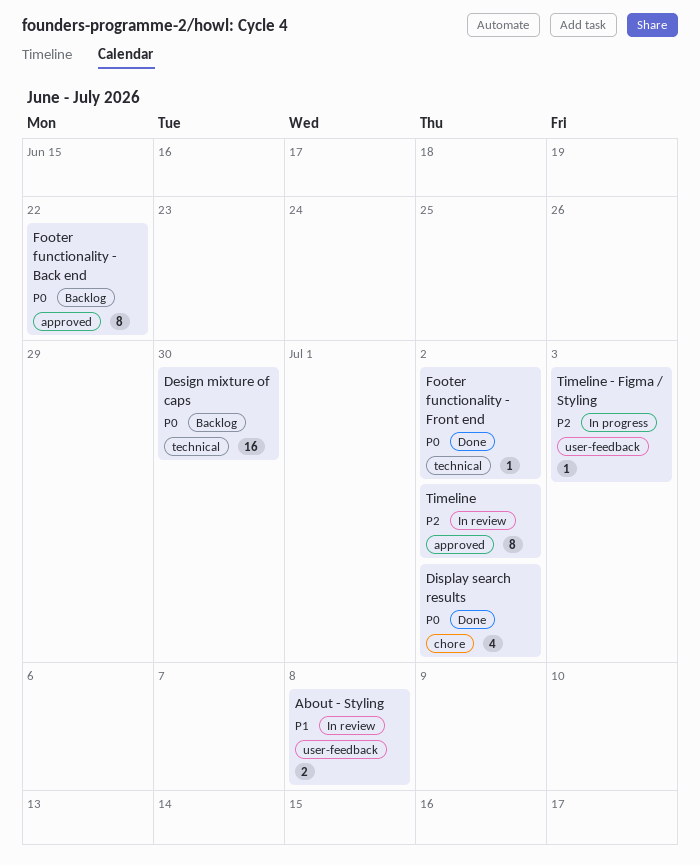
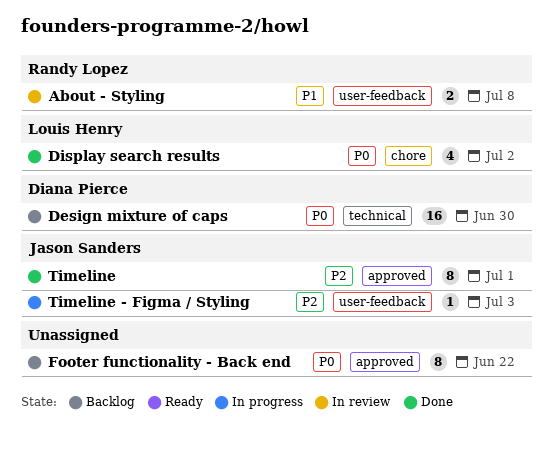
Footer functionality - Front end: present -> none
Timeline, status: In review -> Done
Timeline, due: Jul 2 -> Jul 1

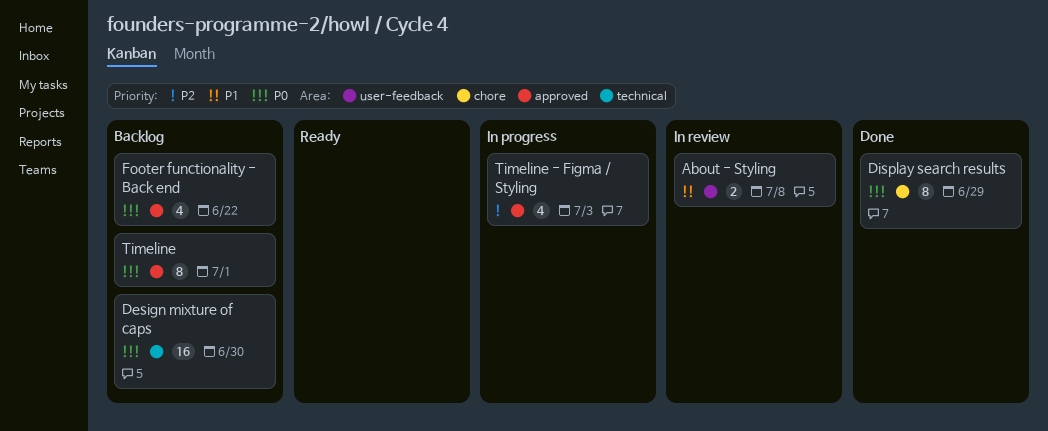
Display search results, estimate: 4 -> 8
Display search results, due: Jul 2 -> Jun 29
Footer functionality - Back end, estimate: 8 -> 4
Timeline, status: Done -> Backlog
Timeline, priority: P2 -> P0
Timeline - Figma / Styling, label: user-feedback -> approved
Timeline - Figma / Styling, estimate: 1 -> 4

